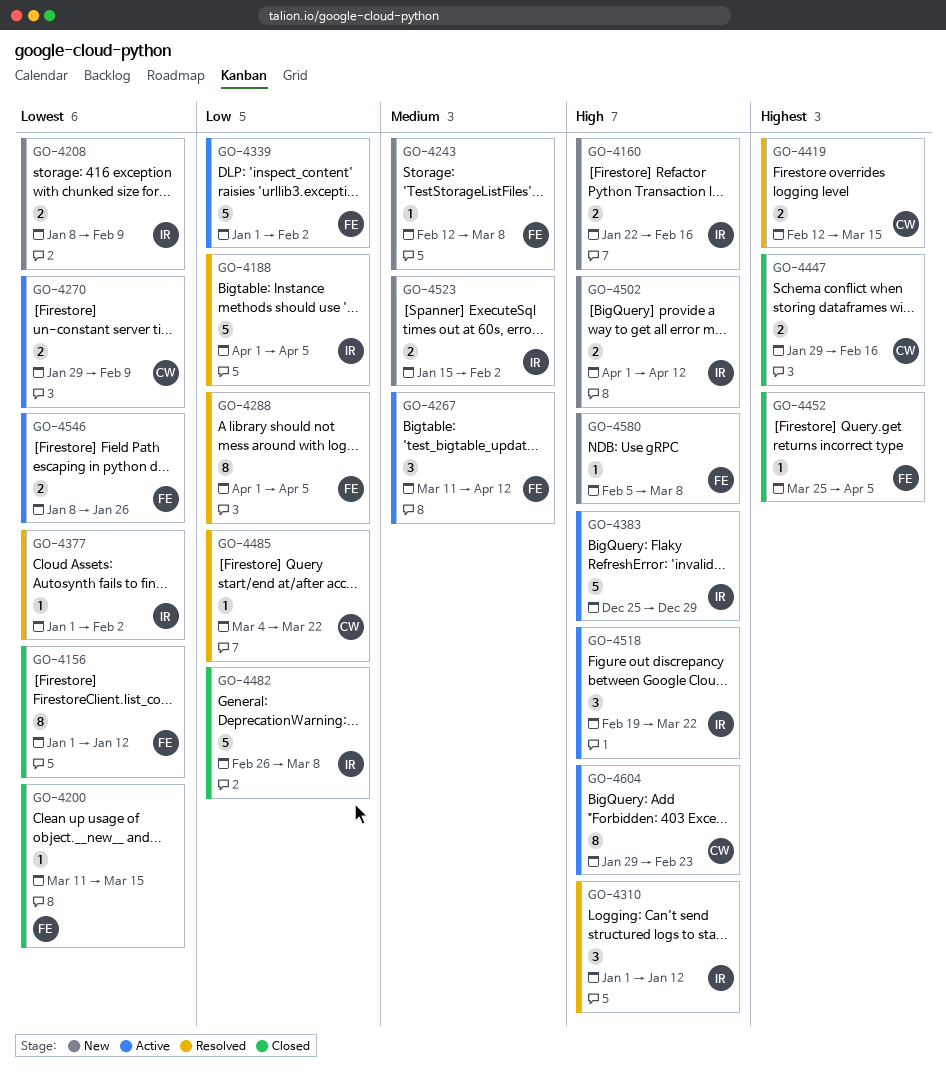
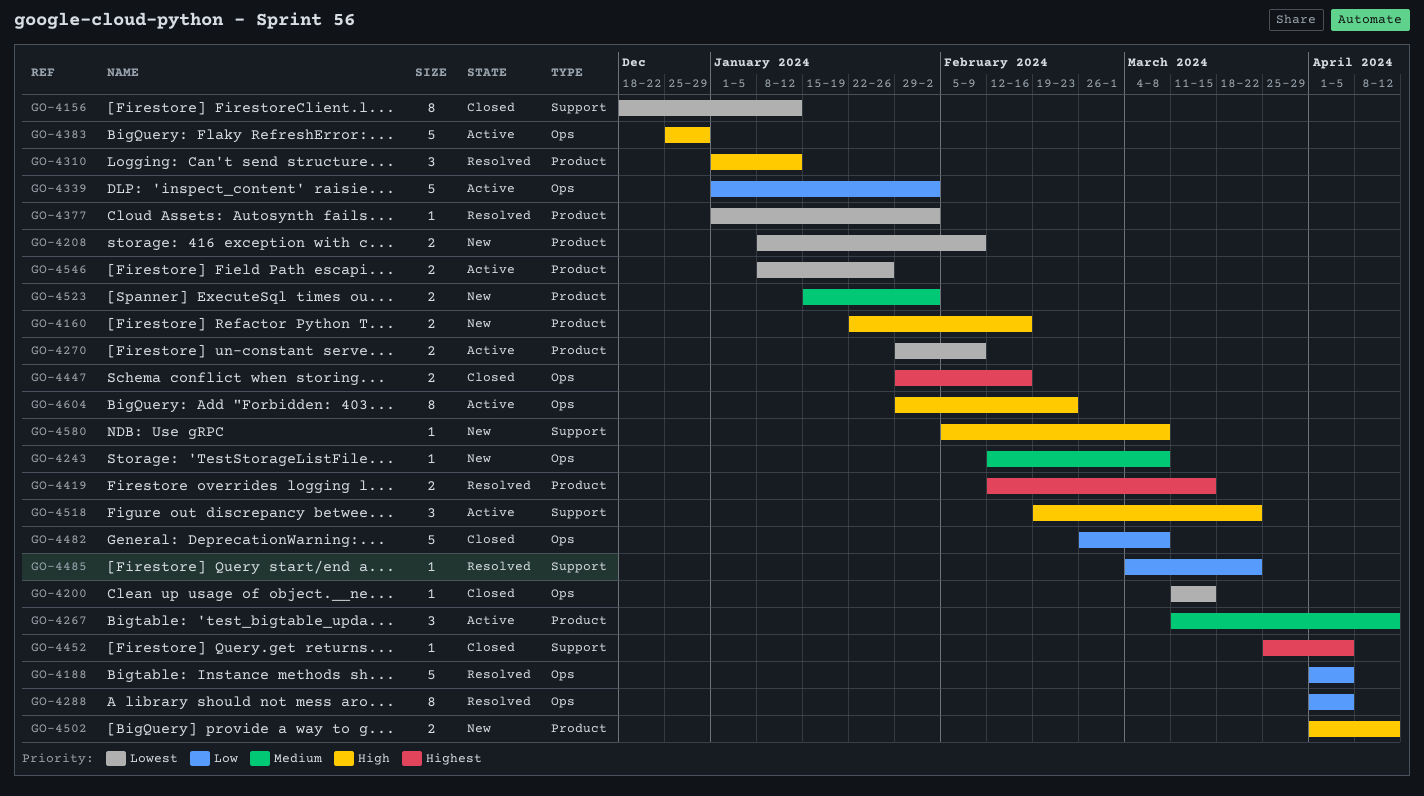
GO-4156, start: Jan 1 -> Dec 18

